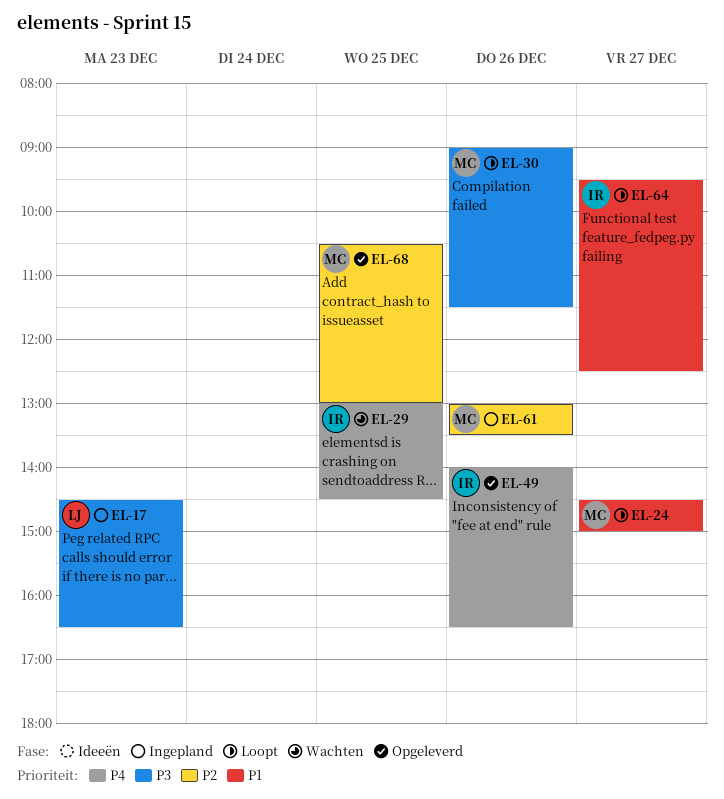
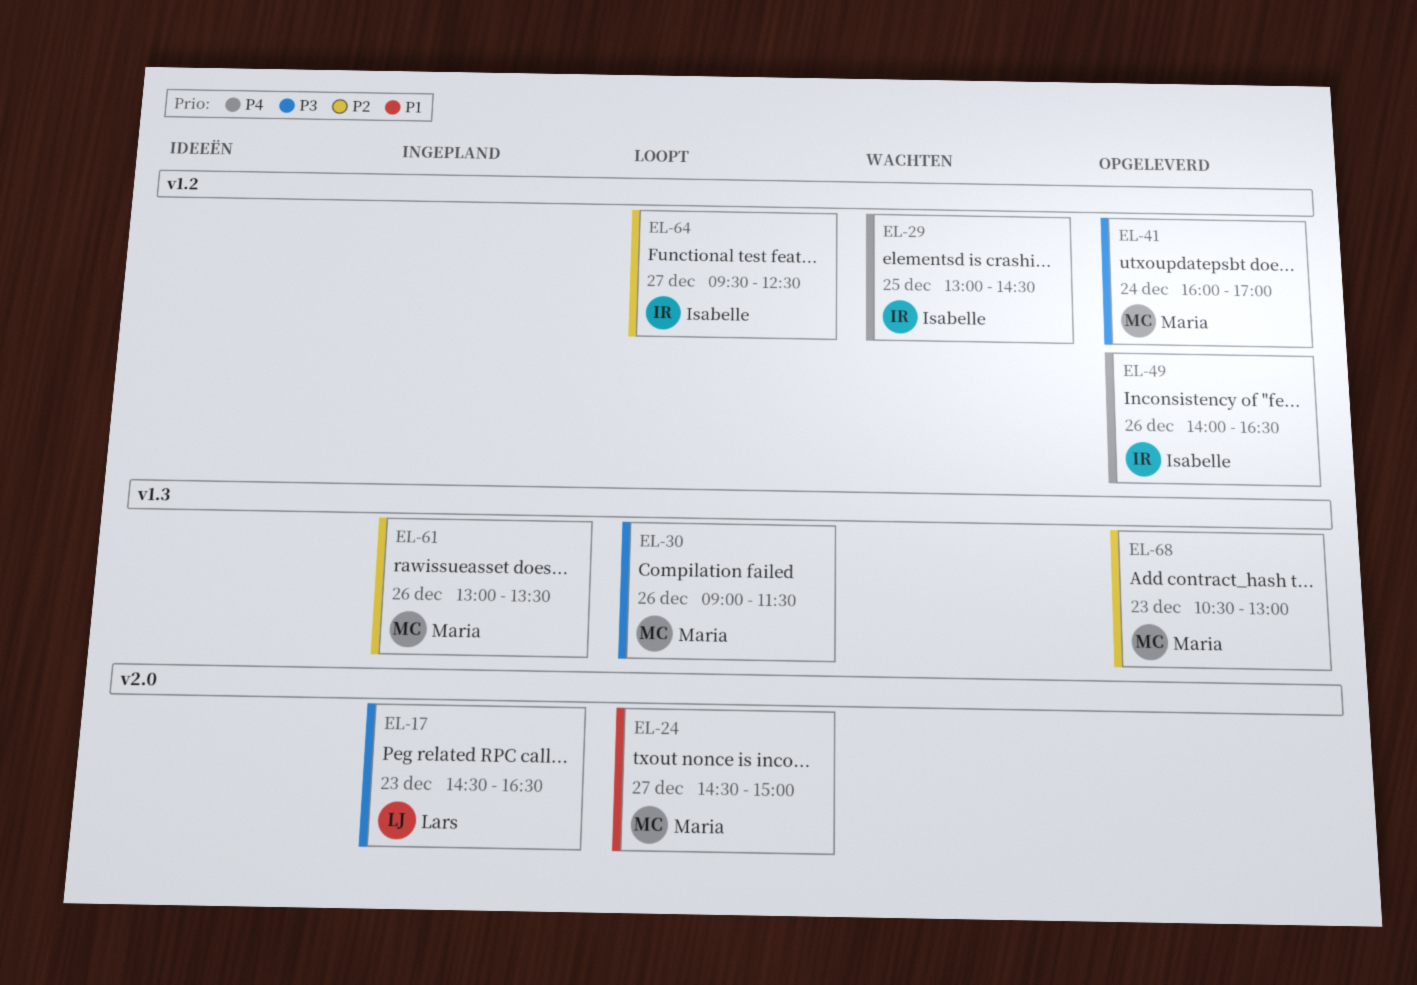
EL-41: none -> present
EL-64, priority: P1 -> P2
EL-68, day: Dec 25 -> Dec 23

